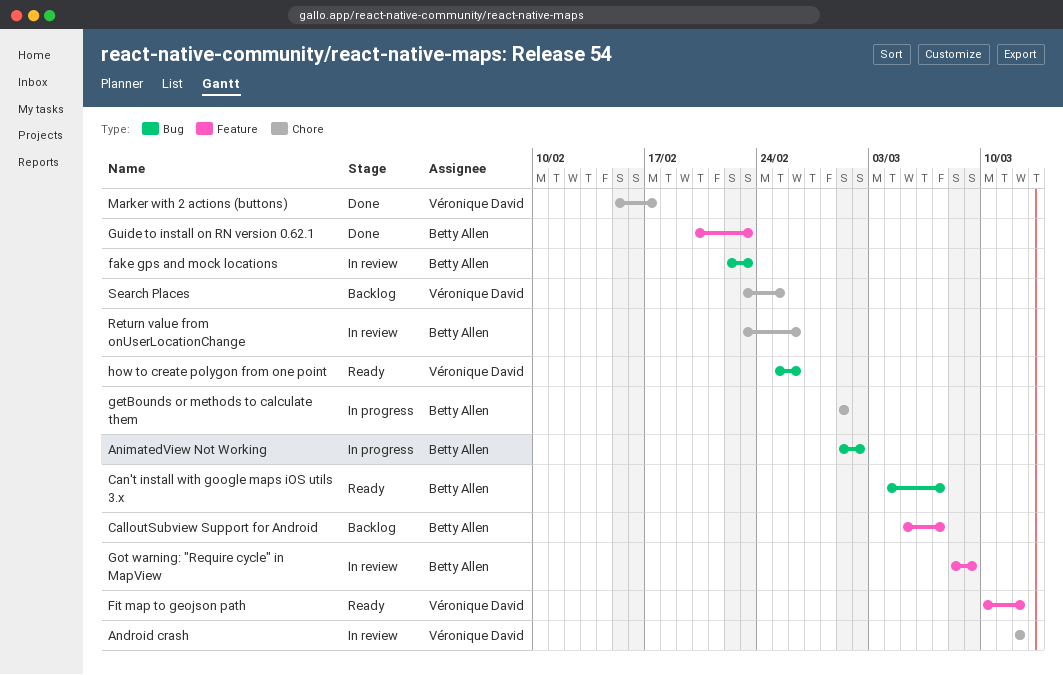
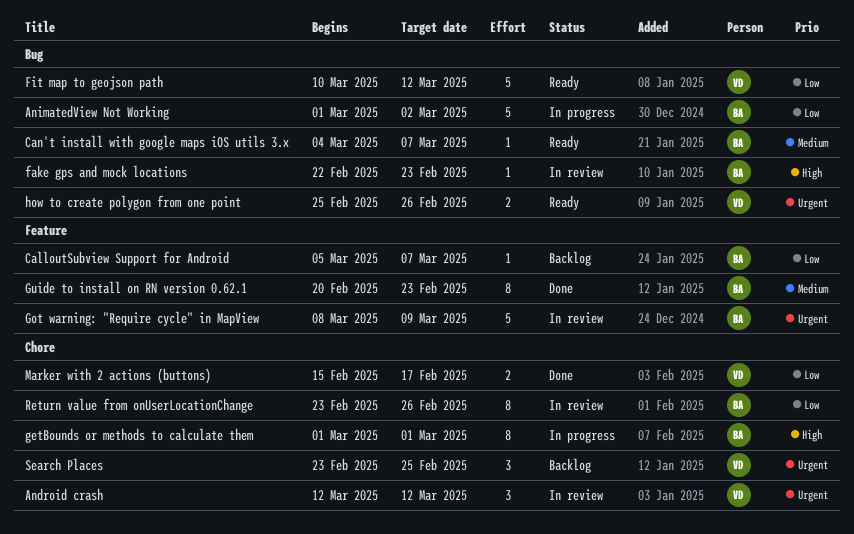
Fit map to geojson path, label: Feature -> Bug

